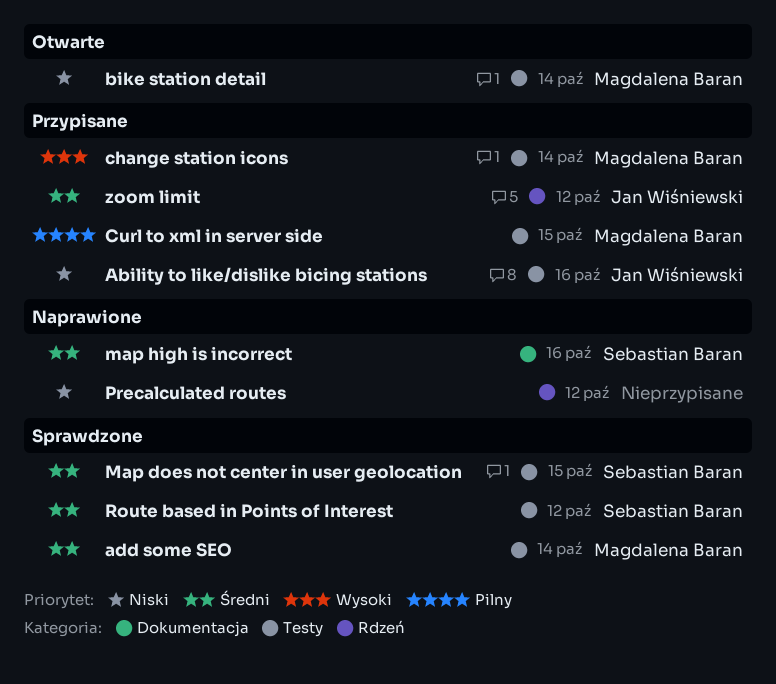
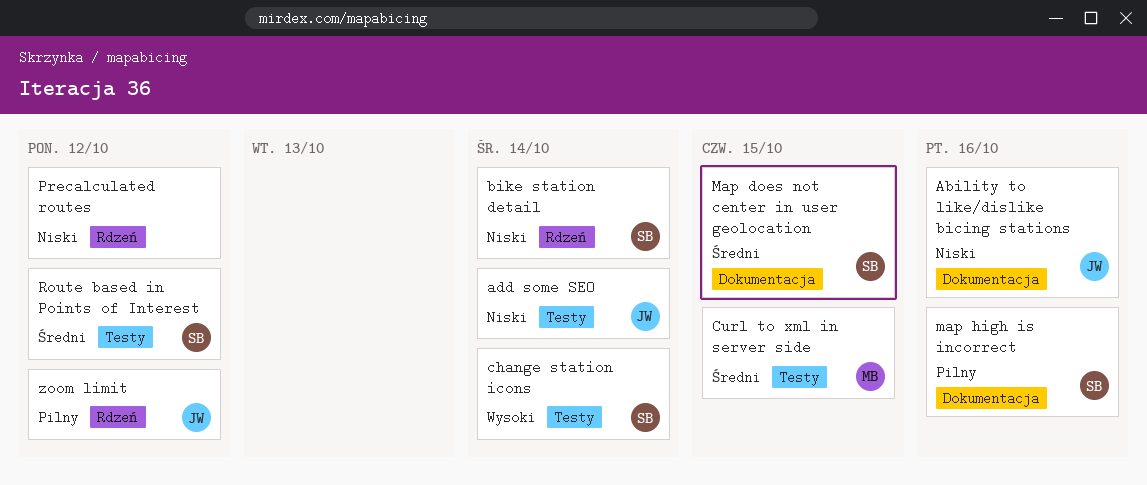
Ability to like/dislike bicing stations, label: Testy -> Dokumentacja
add some SEO, owner: Magdalena Baran -> Jan Wiśniewski
add some SEO, priority: Średni -> Niski
bike station detail, owner: Magdalena Baran -> Sebastian Baran
bike station detail, label: Testy -> Rdzeń
change station icons, owner: Magdalena Baran -> Sebastian Baran
Curl to xml in server side, priority: Pilny -> Średni
Map does not center in user geolocation, label: Testy -> Dokumentacja
map high is incorrect, priority: Średni -> Pilny
zoom limit, priority: Średni -> Pilny

